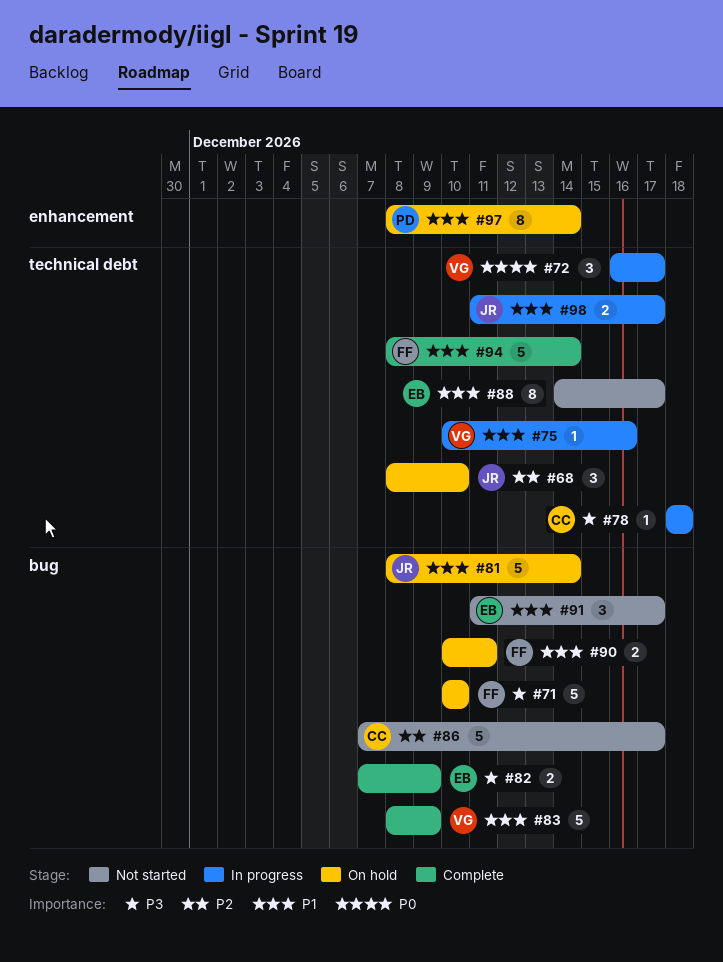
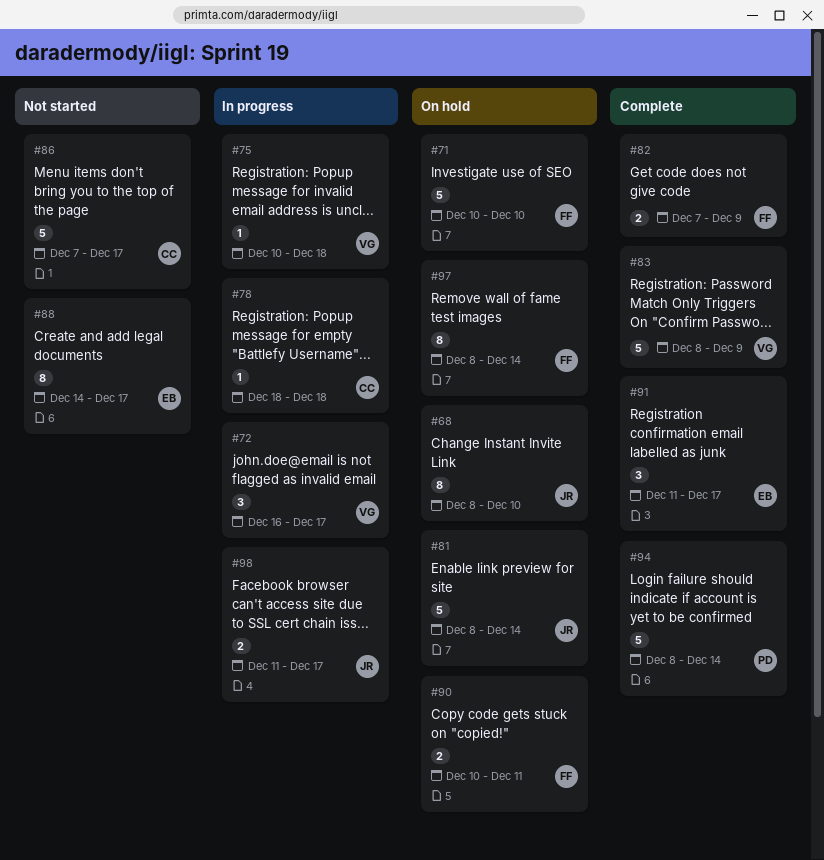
#68, estimate: 3 -> 8
#75, due: Dec 16 -> Dec 18
#82, owner: EB -> FF
#91, status: Not started -> Complete
#94, owner: FF -> PD
#97, owner: PD -> FF

